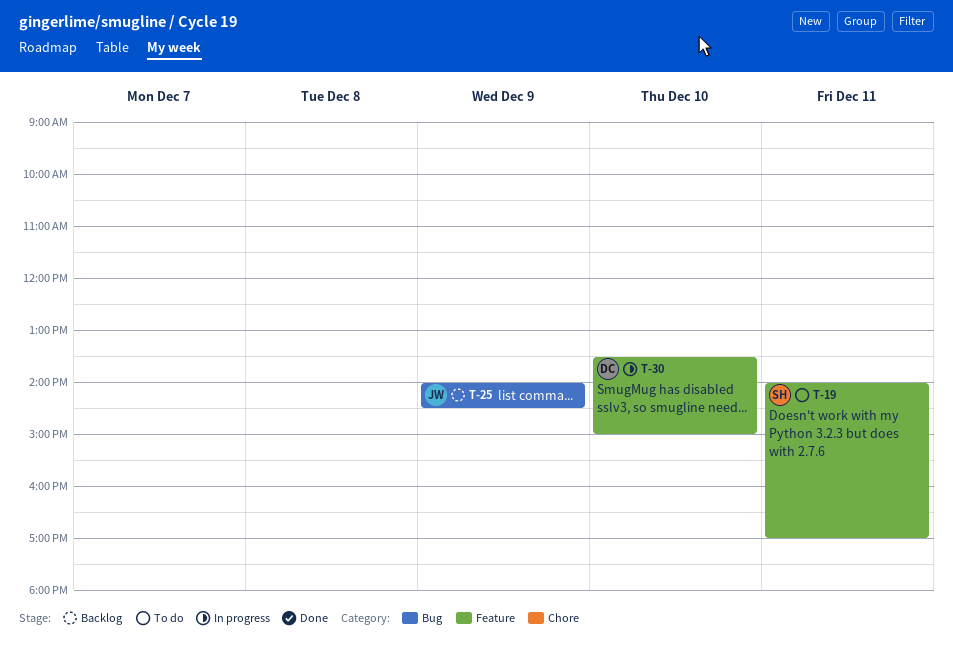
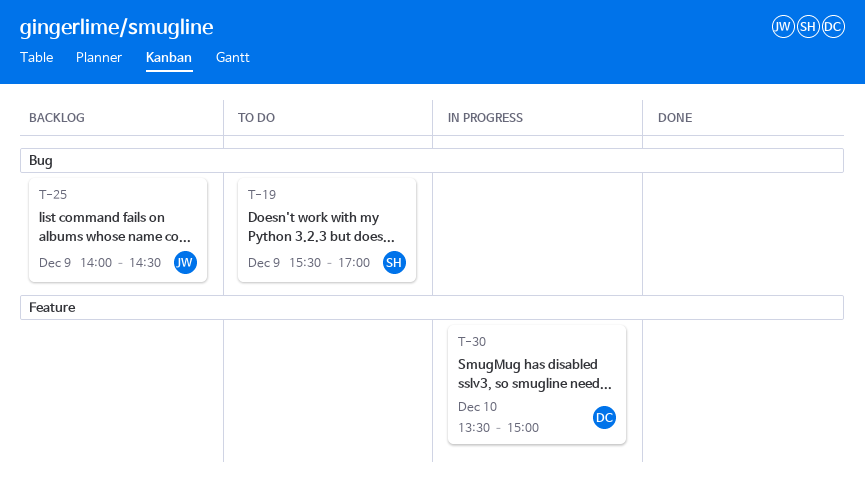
T-19, label: Feature -> Bug
T-19, day: Dec 11 -> Dec 9
T-19, begins: 14:00 -> 15:30

